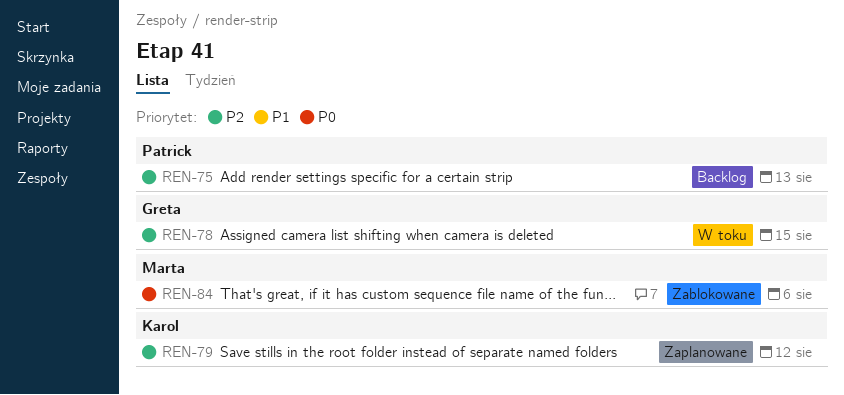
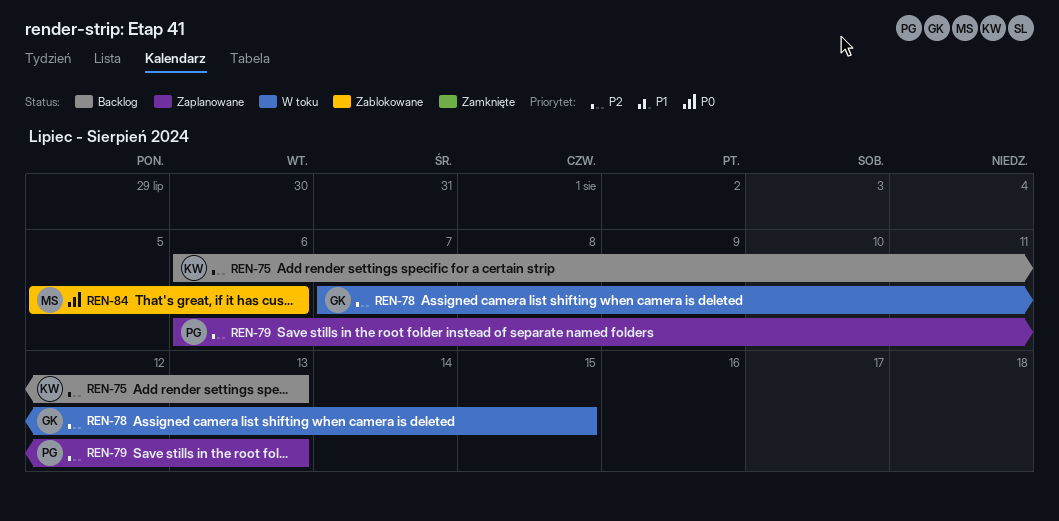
REN-75, owner: Patrick -> Karol
REN-79, owner: Karol -> Patrick
REN-79, due: Aug 12 -> Aug 13

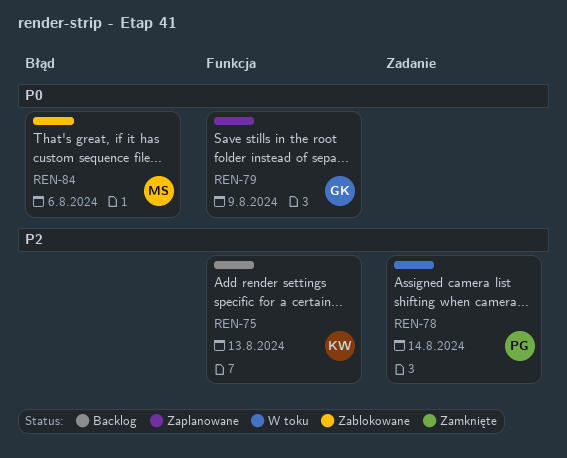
REN-78, owner: GK -> PG
REN-78, due: Aug 15 -> Aug 14
REN-79, owner: PG -> GK
REN-79, priority: P2 -> P0
REN-79, due: Aug 13 -> Aug 9

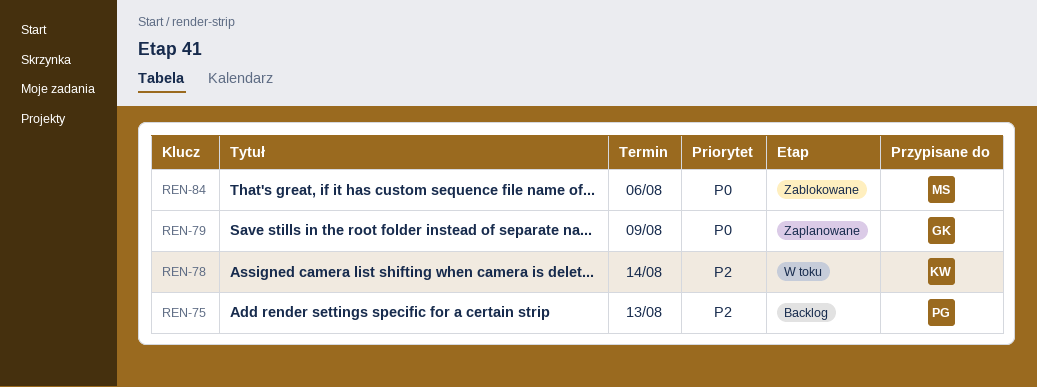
REN-75, owner: KW -> PG
REN-78, owner: PG -> KW

